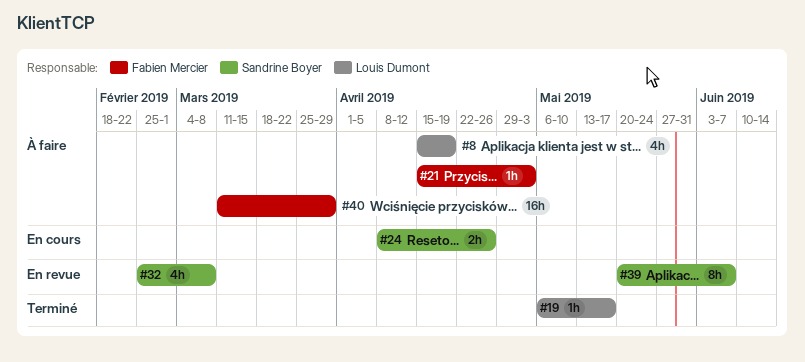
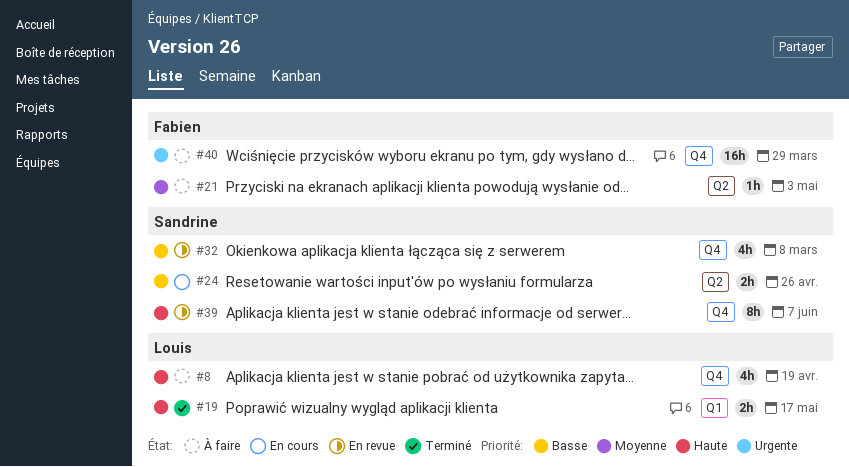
#19, estimate: 1h -> 2h

